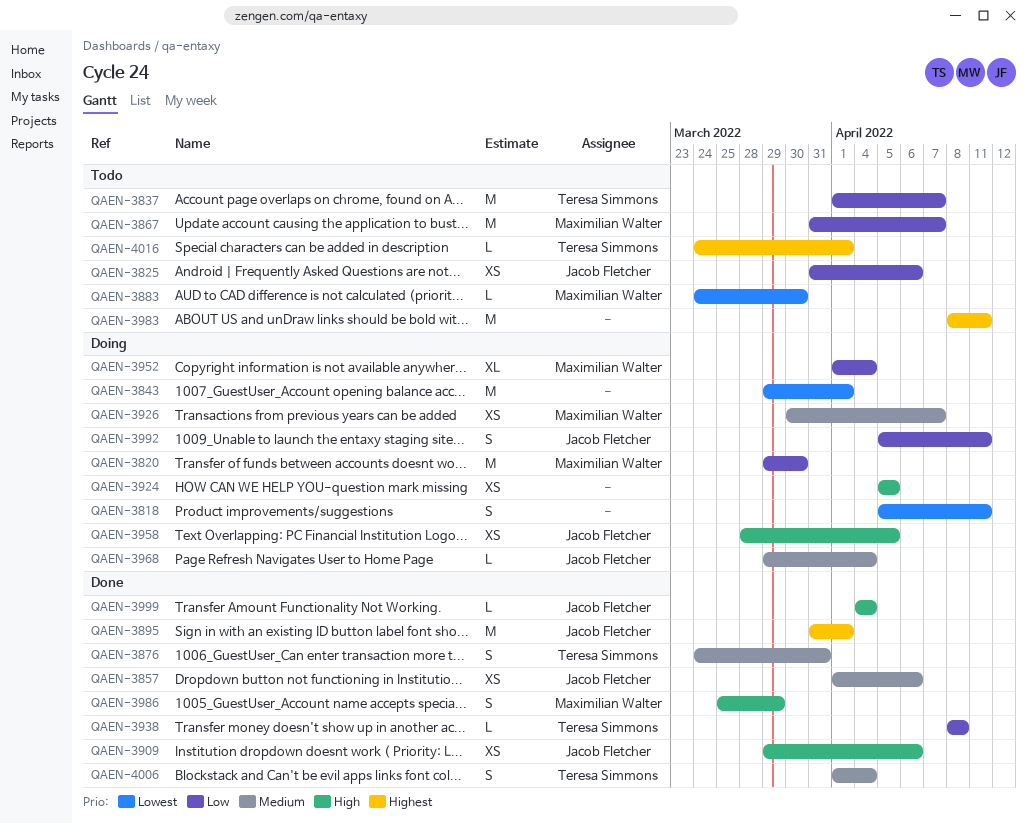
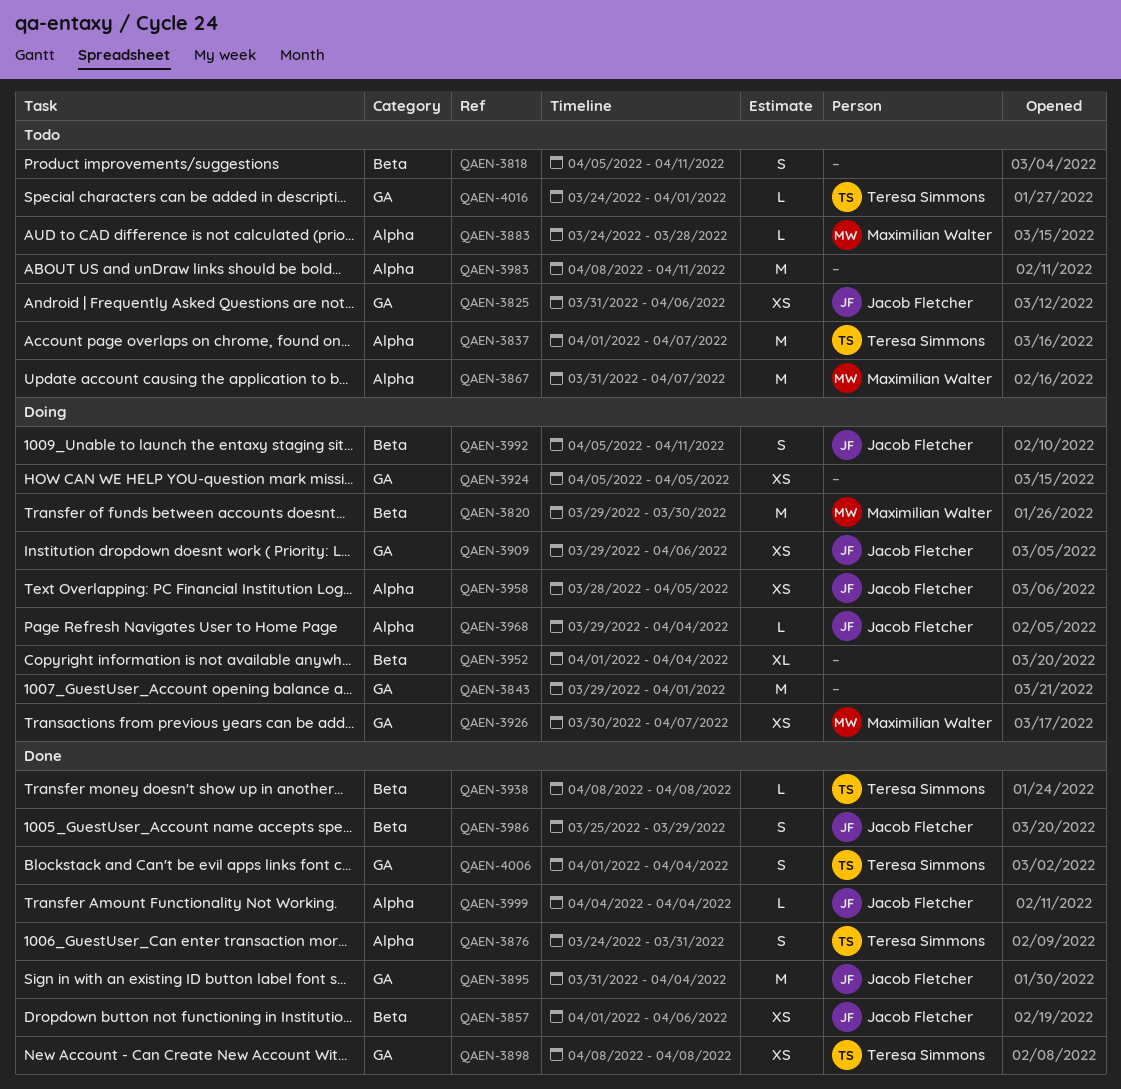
QAEN-3818, status: Doing -> Todo
QAEN-3883, due: Mar 30 -> Mar 28
QAEN-3895, due: Apr 1 -> Apr 4
QAEN-3898: none -> present
QAEN-3909, status: Done -> Doing
QAEN-3952, owner: Maximilian Walter -> none
QAEN-3986, owner: Maximilian Walter -> Jacob Fletcher

